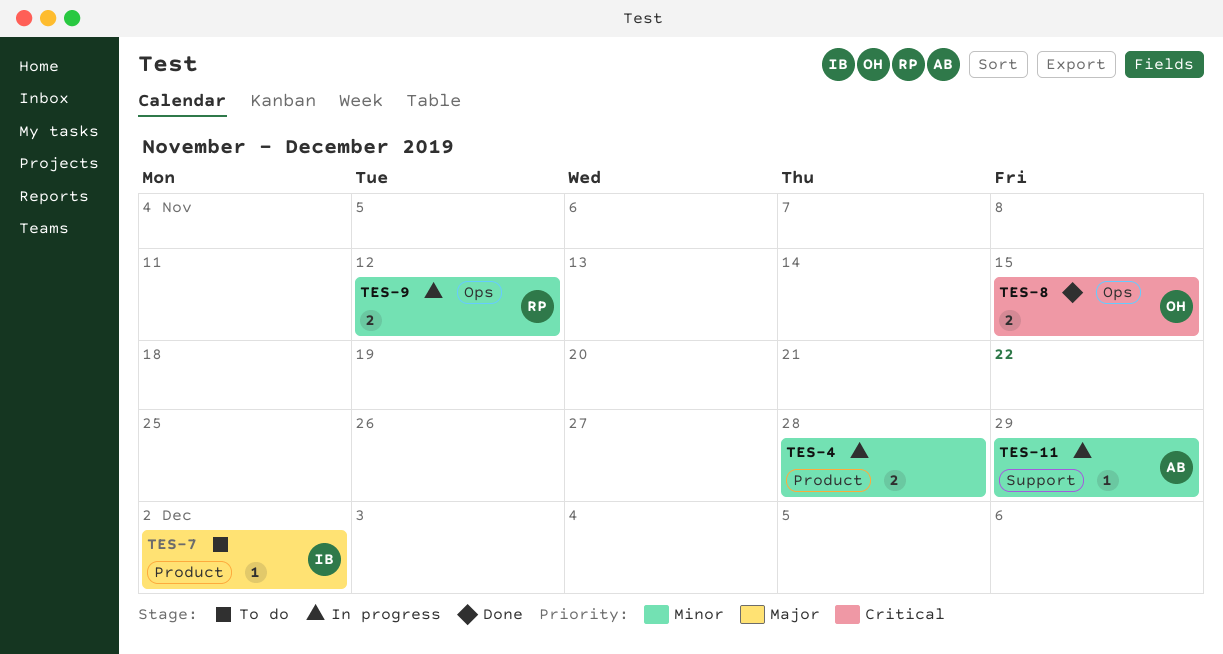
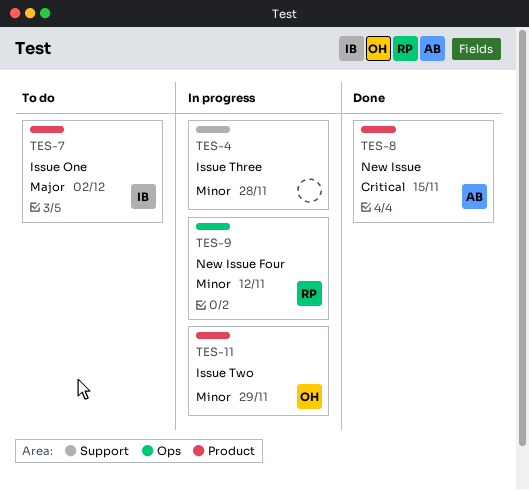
TES-4, label: Product -> Support
TES-8, owner: OH -> AB
TES-8, label: Ops -> Product
TES-11, owner: AB -> OH
TES-11, label: Support -> Product

